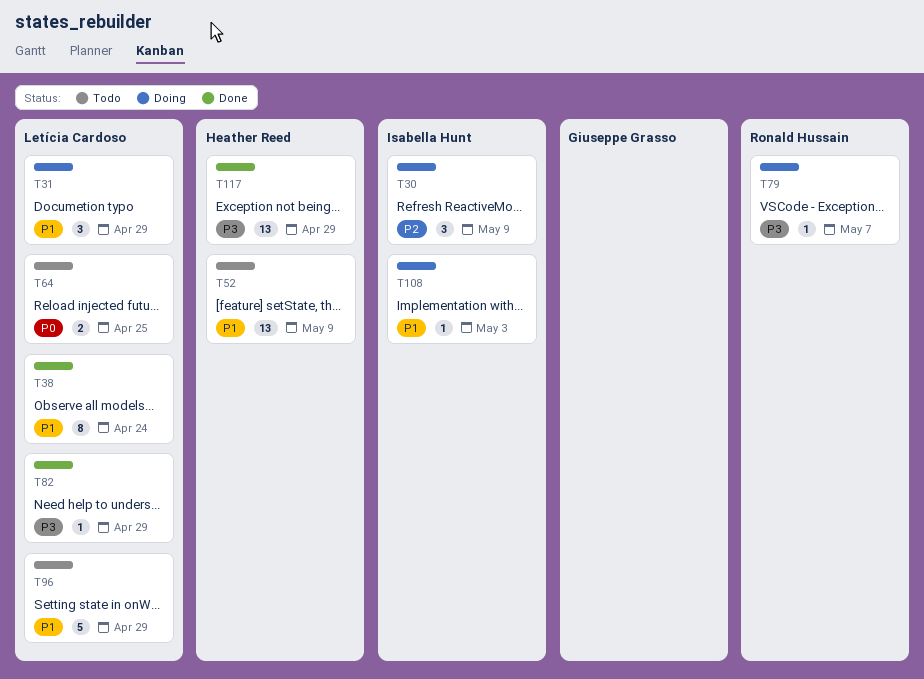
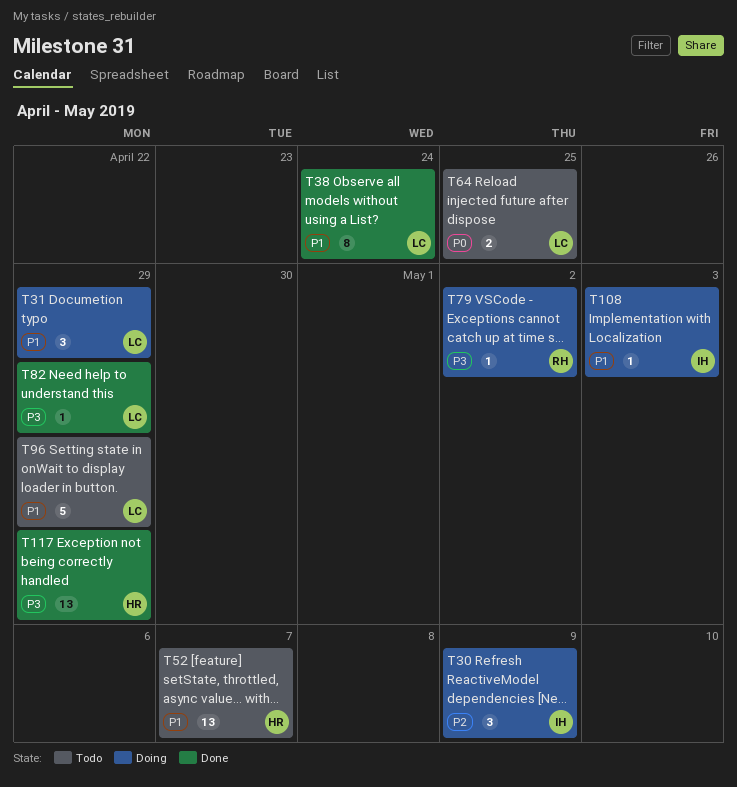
T52, due: May 9 -> May 7
T79, due: May 7 -> May 2

